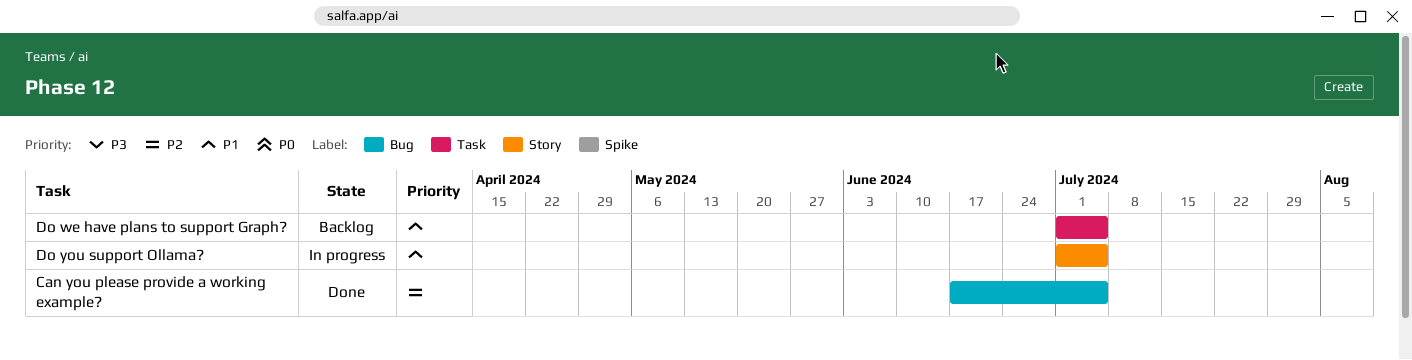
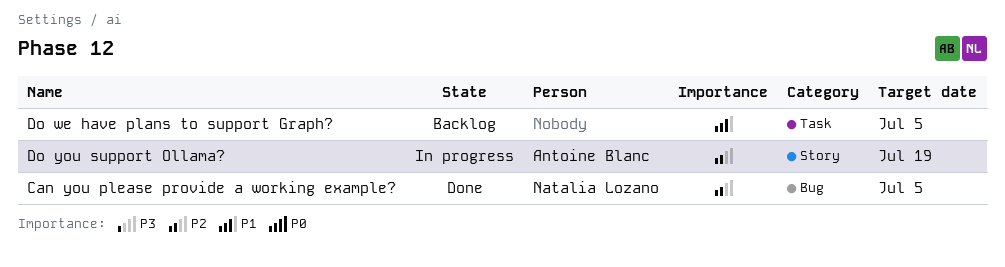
Do you support Ollama?, priority: P1 -> P2
Do you support Ollama?, due: Jul 5 -> Jul 19

